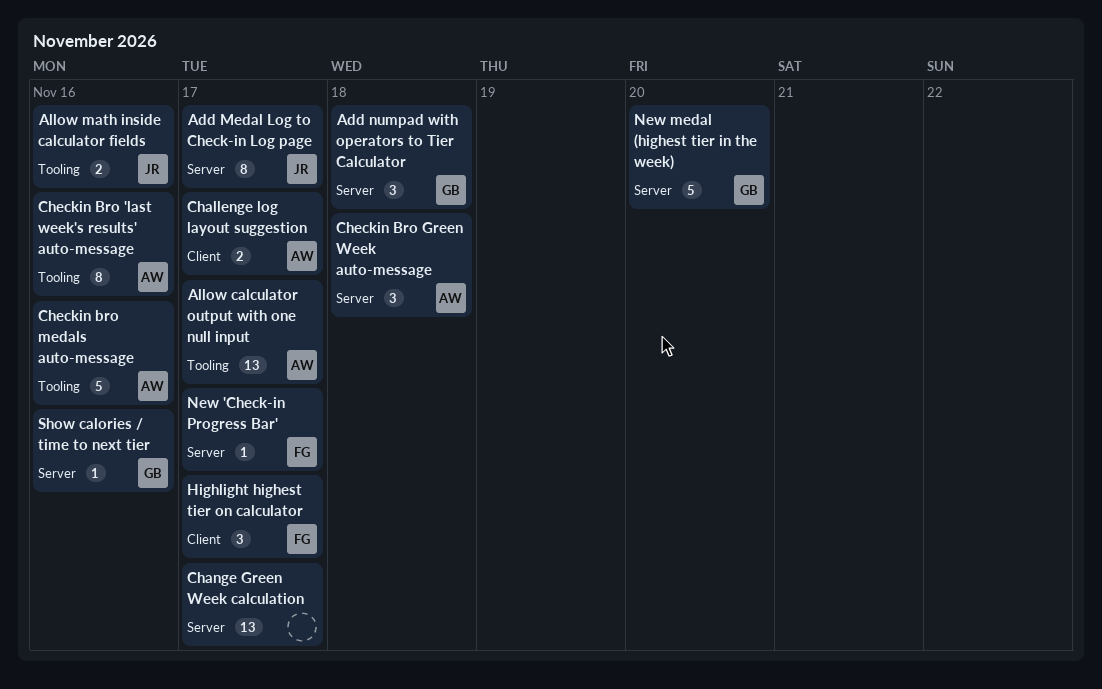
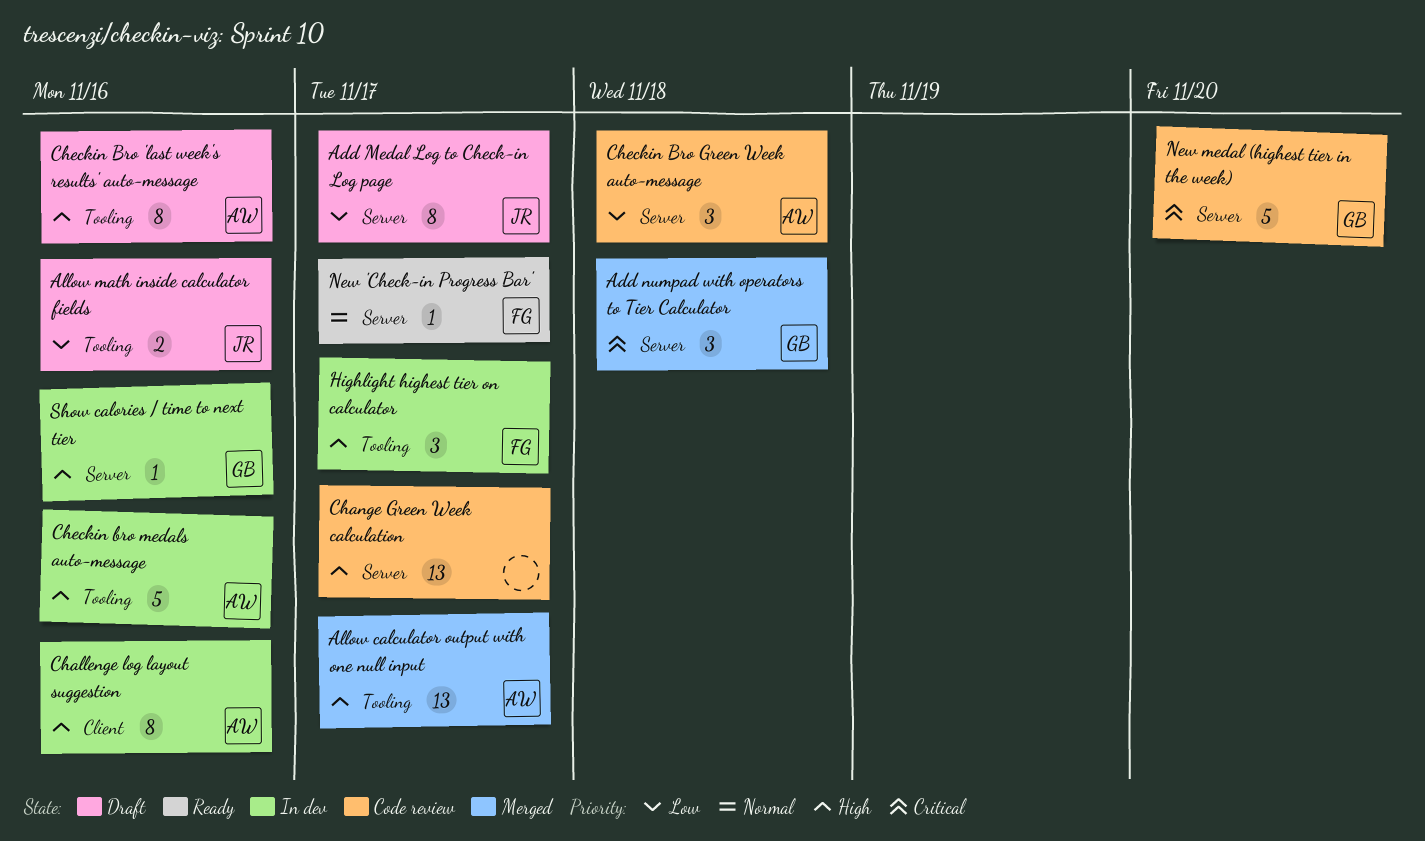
Challenge log layout suggestion, estimate: 2 -> 8
Challenge log layout suggestion, due: Nov 17 -> Nov 16
Highlight highest tier on calculator, label: Client -> Tooling

